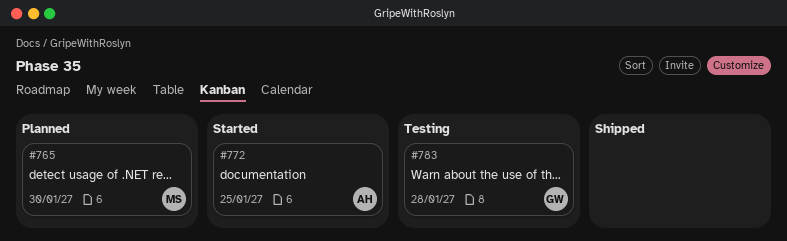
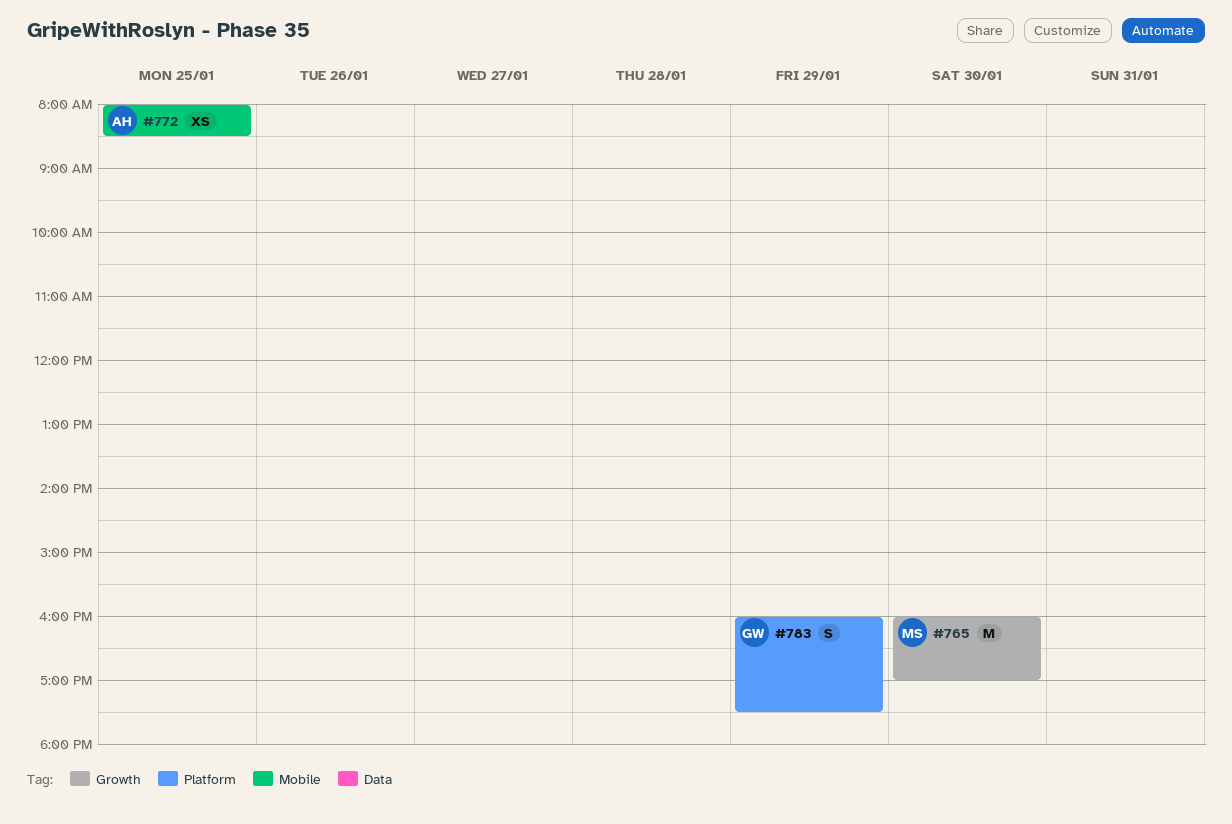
#783, day: Jan 28 -> Jan 29

